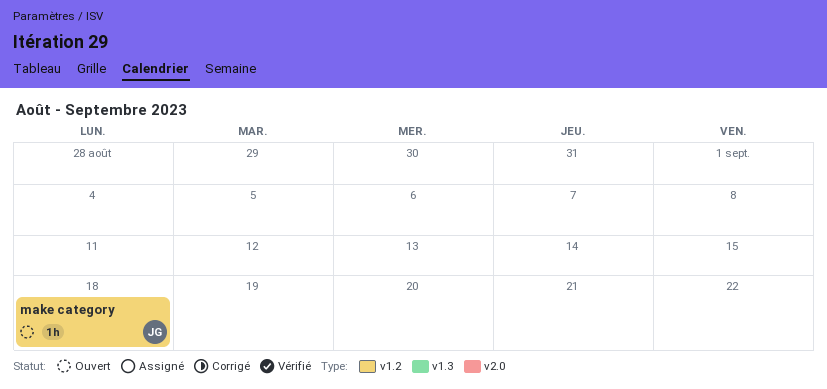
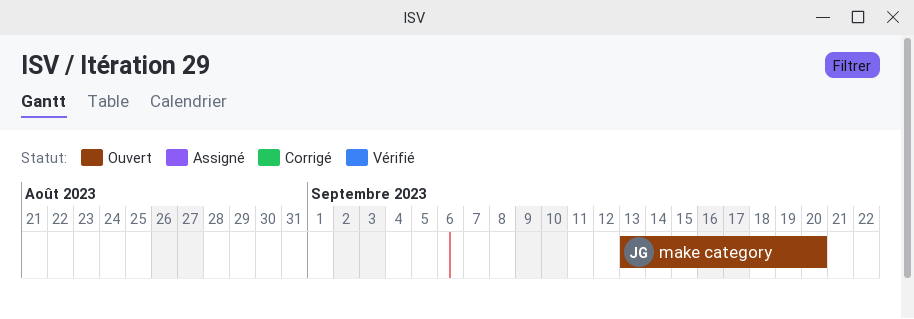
make category, due: Sep 18 -> Sep 20

